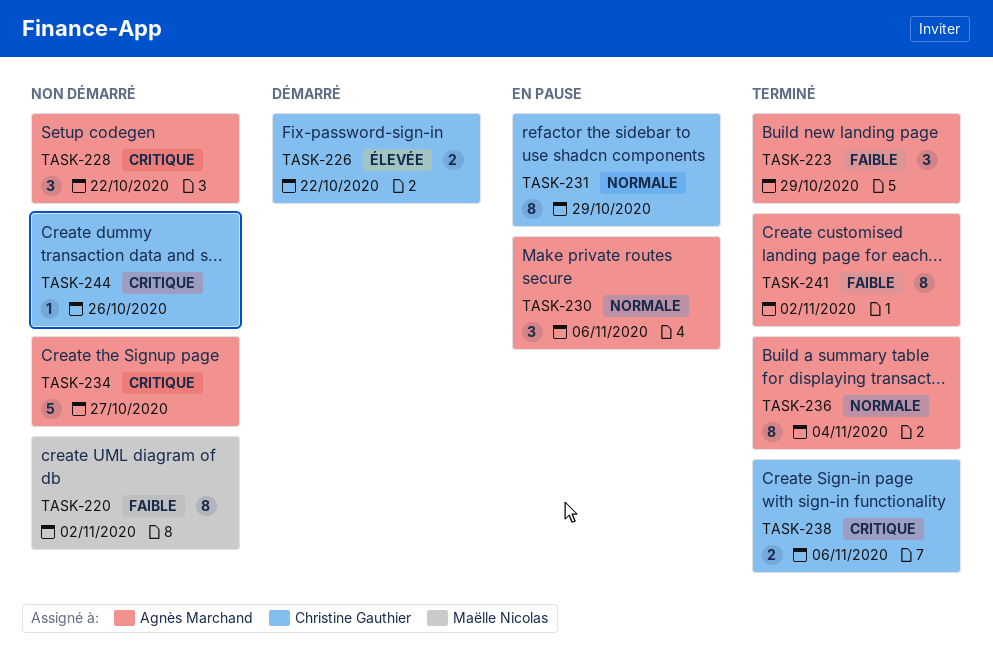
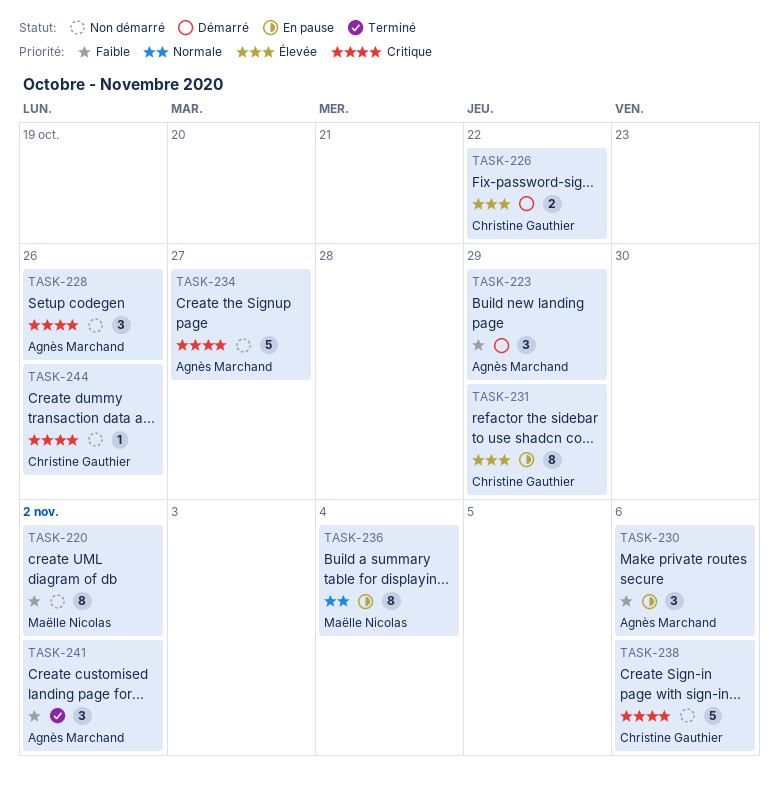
TASK-223, status: Terminé -> Démarré
TASK-228, due: Oct 22 -> Oct 26
TASK-230, priority: Normale -> Faible
TASK-231, priority: Normale -> Élevée
TASK-236, status: Terminé -> En pause
TASK-236, owner: Agnès Marchand -> Maëlle Nicolas
TASK-238, status: Terminé -> Non démarré
TASK-238, estimate: 2 -> 5
TASK-241, estimate: 8 -> 3

